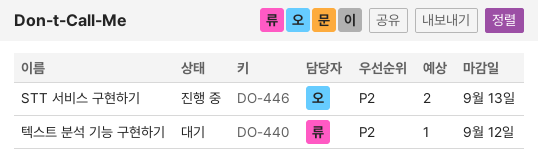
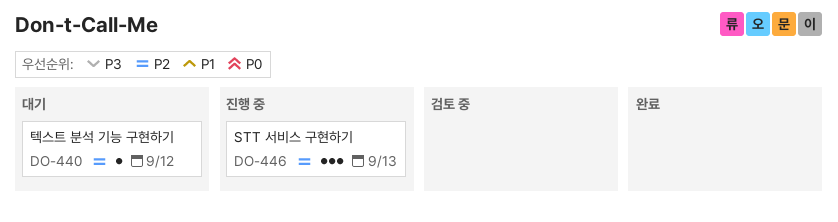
DO-446, estimate: 2 -> 3

